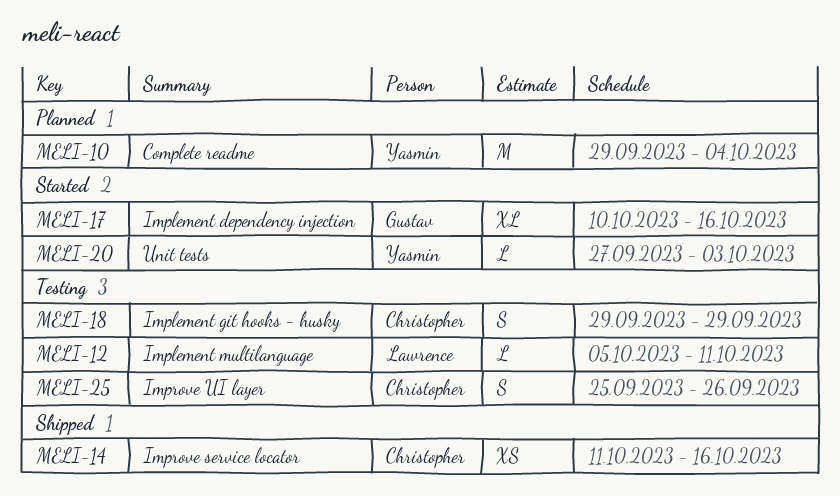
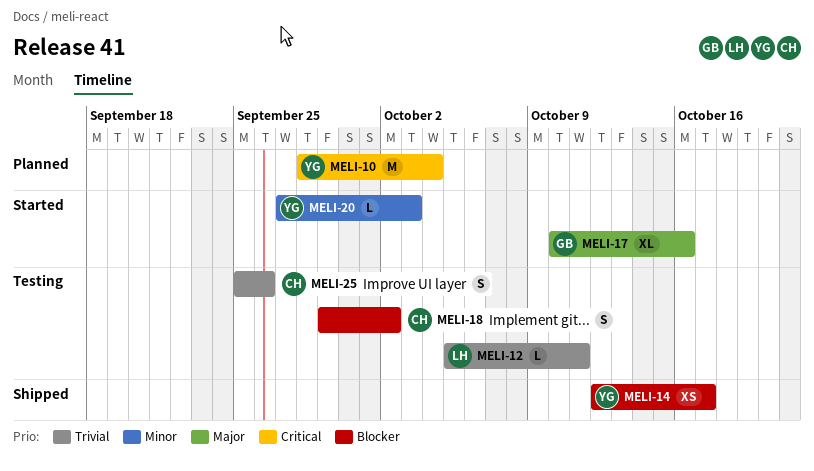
MELI-10, start: Sep 29 -> Sep 28
MELI-14, owner: Christopher -> Yasmin
MELI-14, start: Oct 11 -> Oct 12
MELI-14, due: Oct 16 -> Oct 17
MELI-18, due: Sep 29 -> Oct 2

